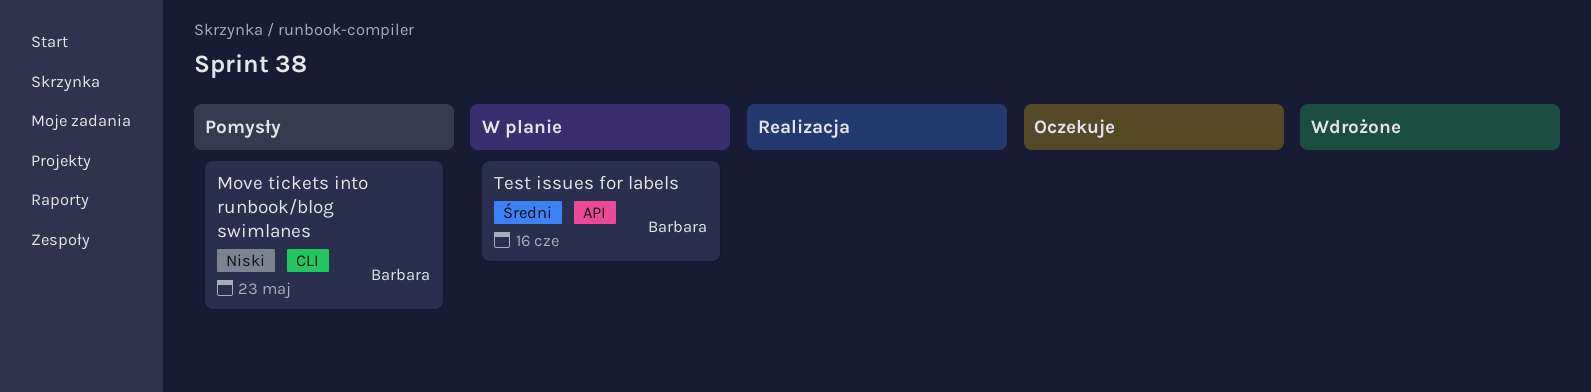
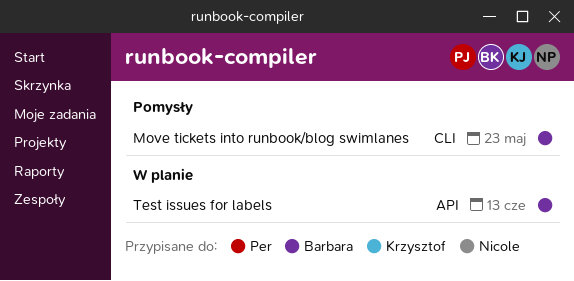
Test issues for labels, due: Jun 16 -> Jun 13

